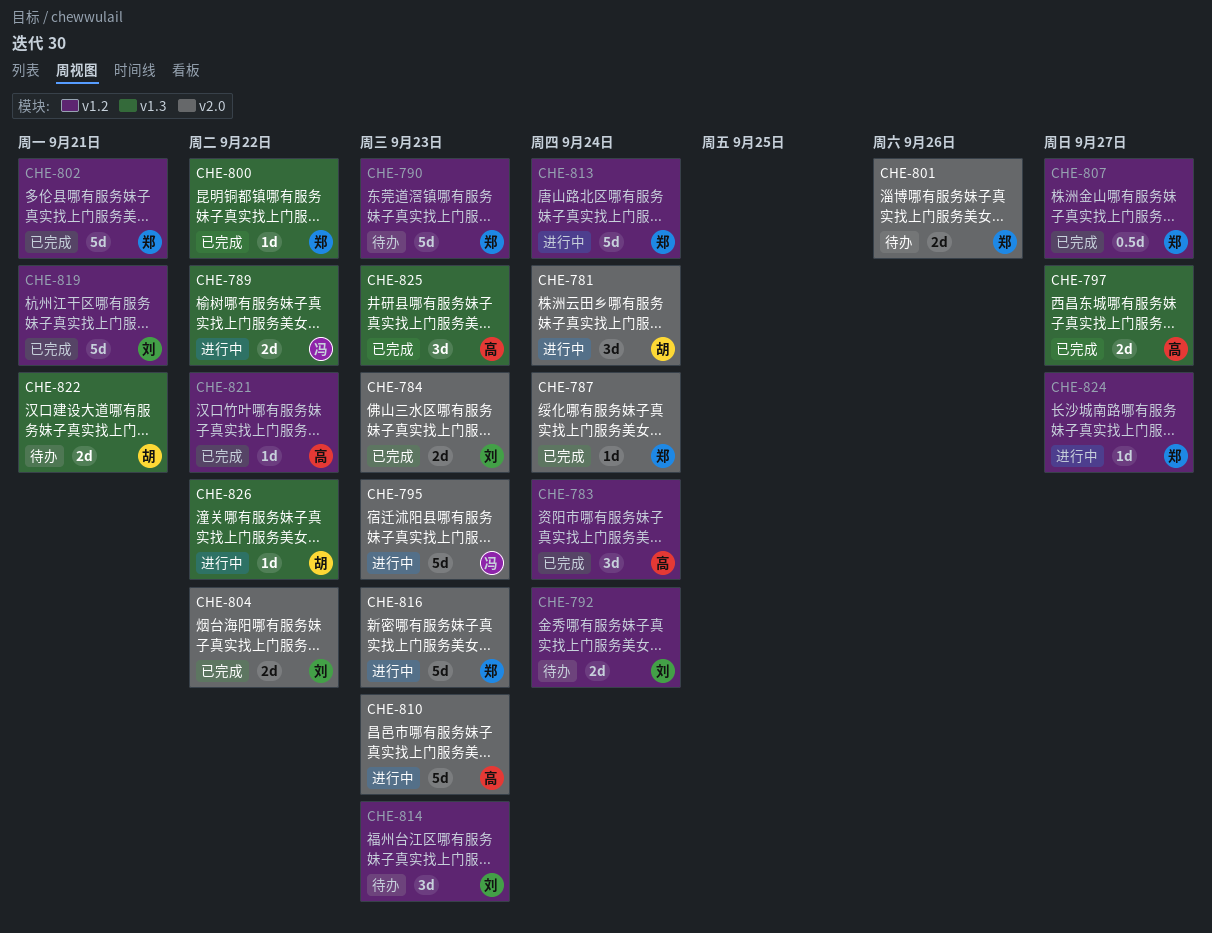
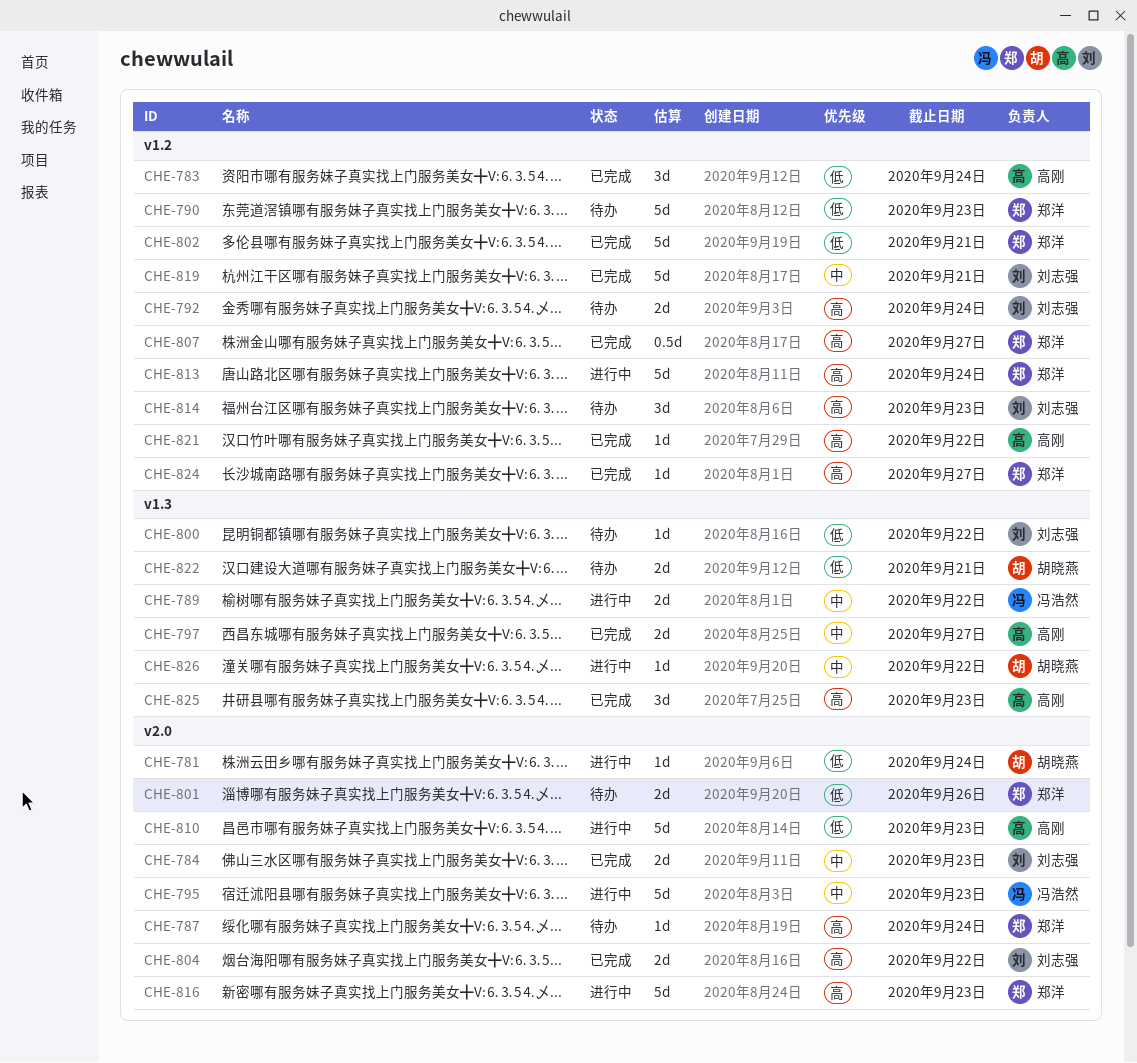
CHE-781, estimate: 3d -> 1d
CHE-787, status: 已完成 -> 待办
CHE-800, status: 已完成 -> 待办
CHE-800, owner: 郑洋 -> 刘志强
CHE-824, status: 进行中 -> 已完成

